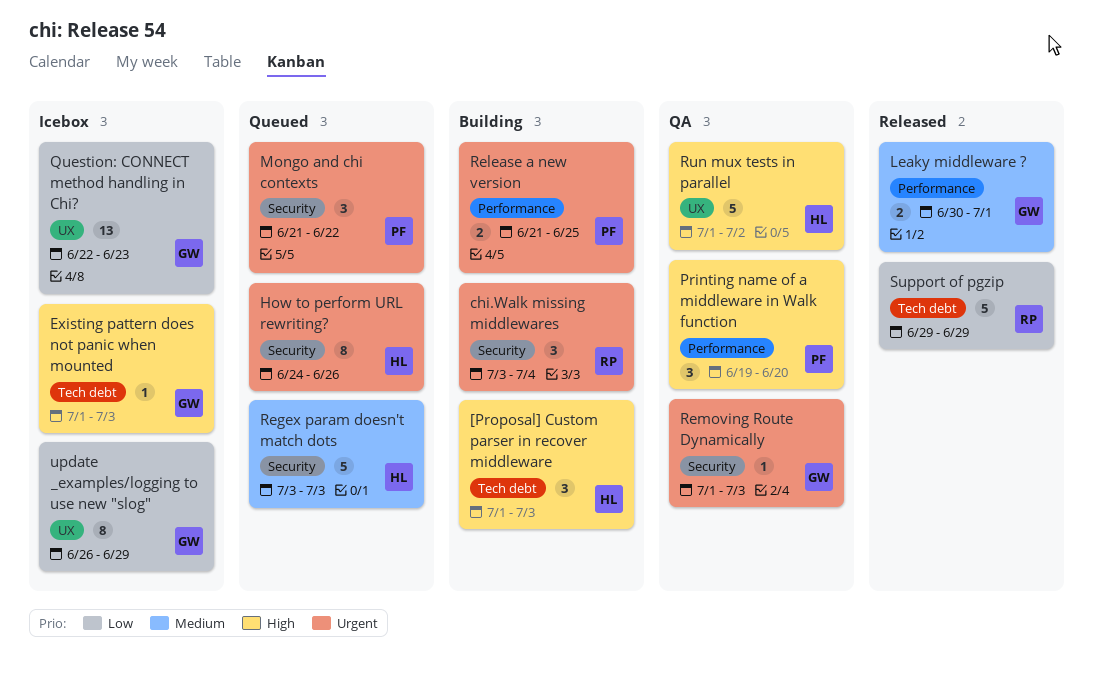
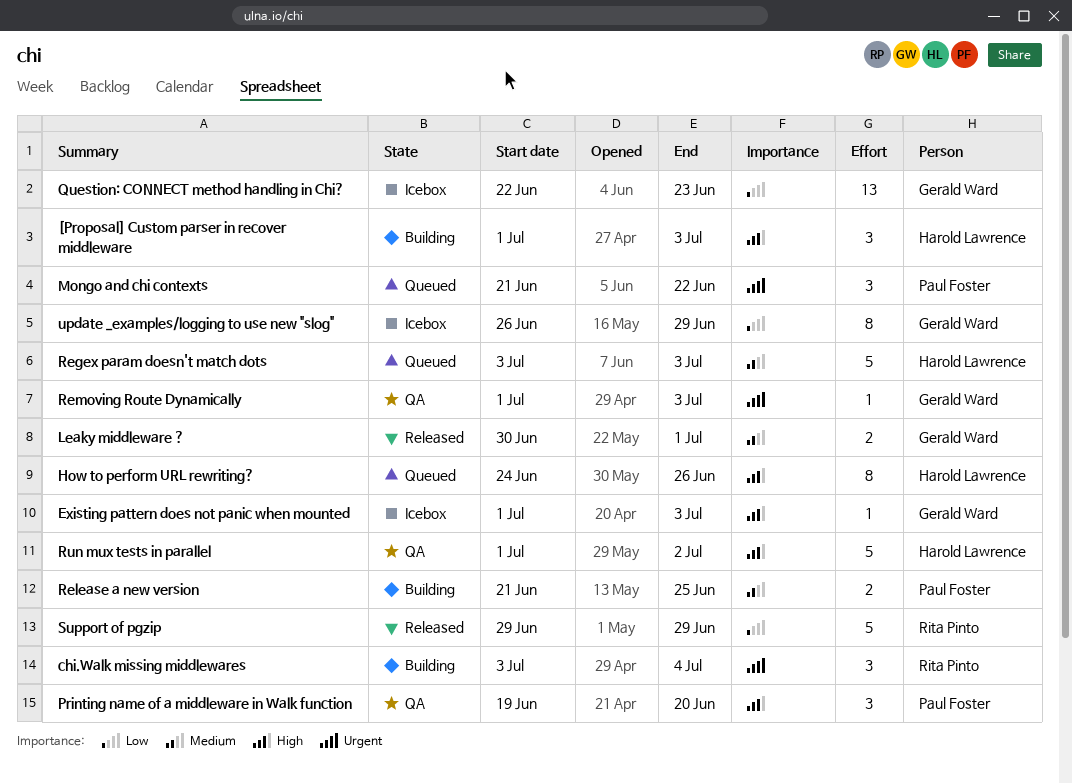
How to perform URL rewriting?, priority: Urgent -> High
Release a new version, priority: Urgent -> Medium

